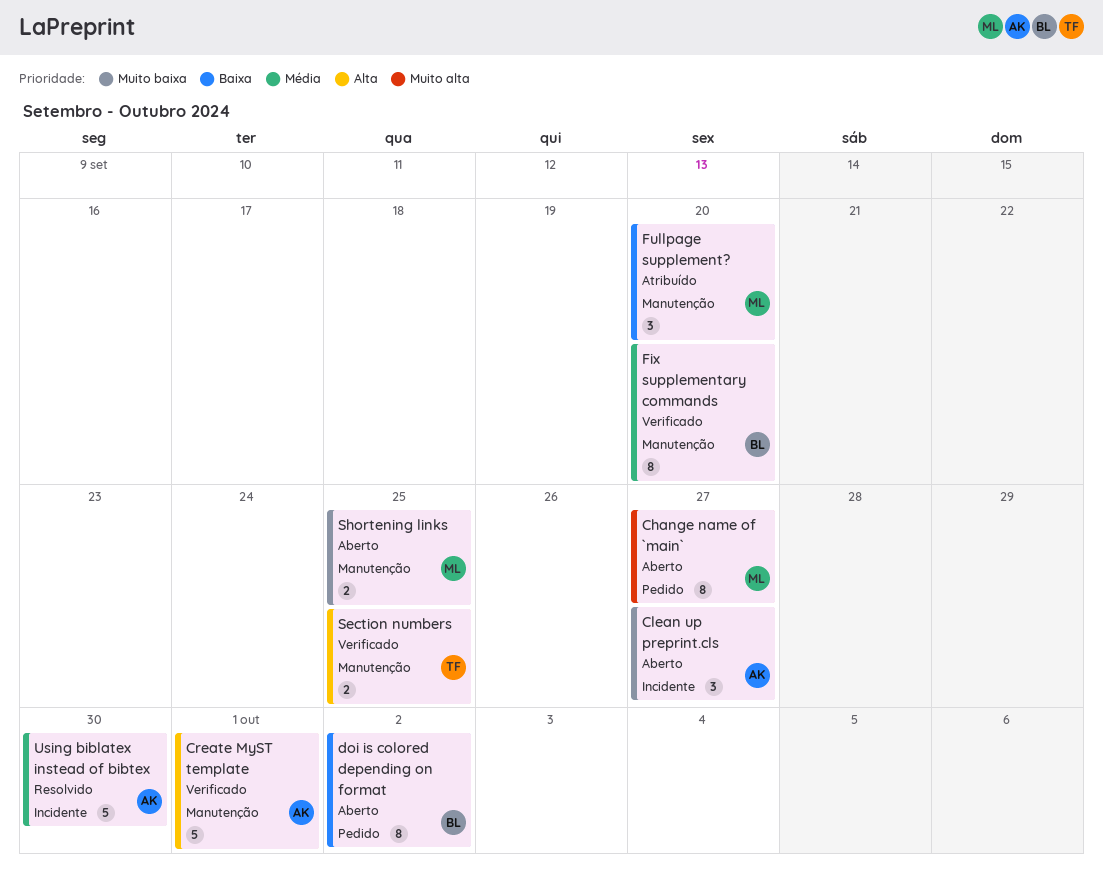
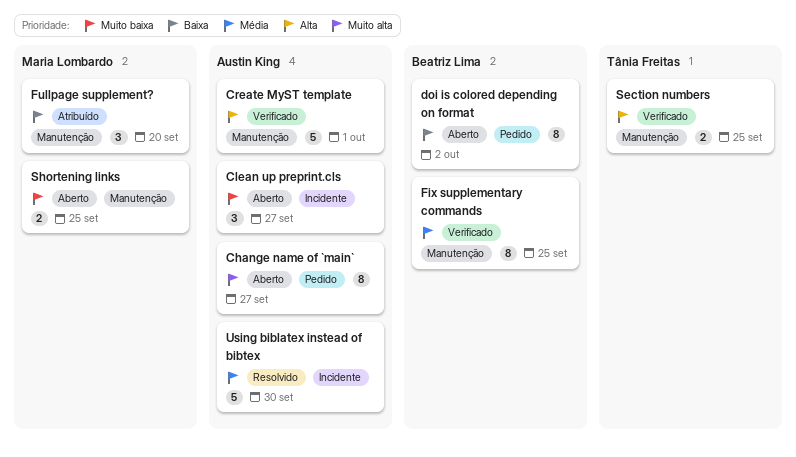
Change name of `main`, owner: Maria Lombardo -> Austin King
Fix supplementary commands, due: Sep 20 -> Sep 25

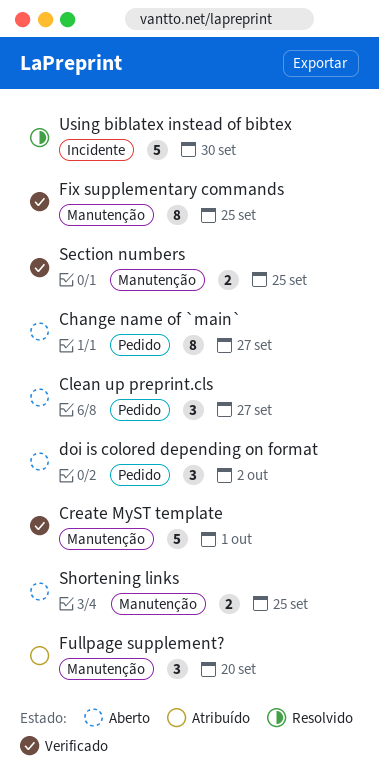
Clean up preprint.cls, label: Incidente -> Pedido
doi is colored depending on format, estimate: 8 -> 3

